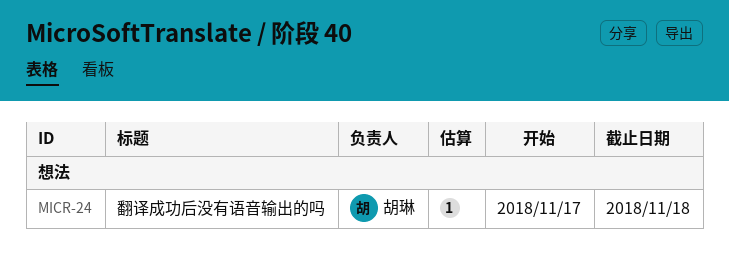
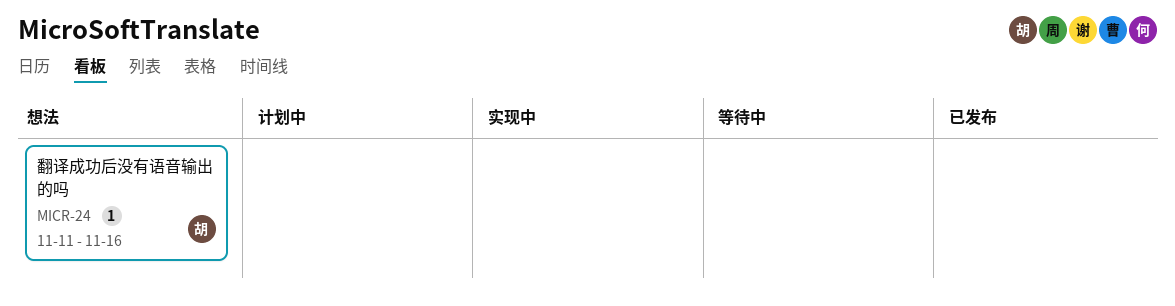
MICR-24, start: Nov 17 -> Nov 11
MICR-24, due: Nov 18 -> Nov 16

